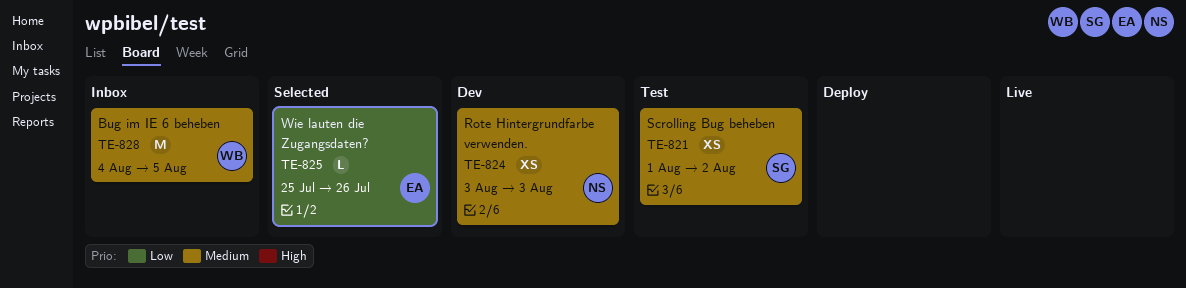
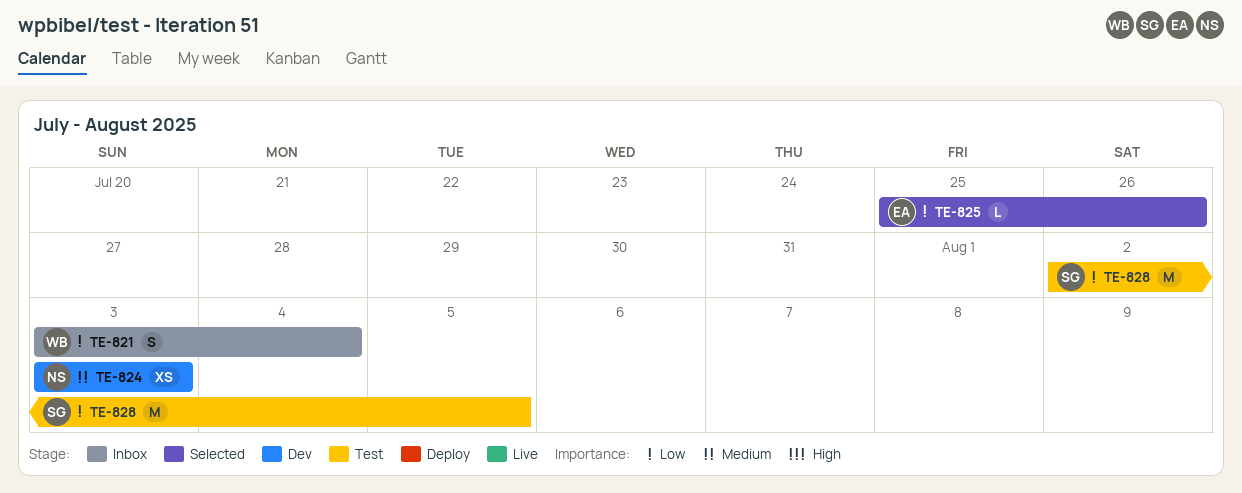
TE-821, status: Test -> Inbox
TE-821, owner: SG -> WB
TE-821, priority: Medium -> Low
TE-821, estimate: XS -> S
TE-821, start: Aug 1 -> Aug 3
TE-821, due: Aug 2 -> Aug 4
TE-828, status: Inbox -> Test
TE-828, owner: WB -> SG
TE-828, priority: Medium -> Low
TE-828, start: Aug 4 -> Aug 2

